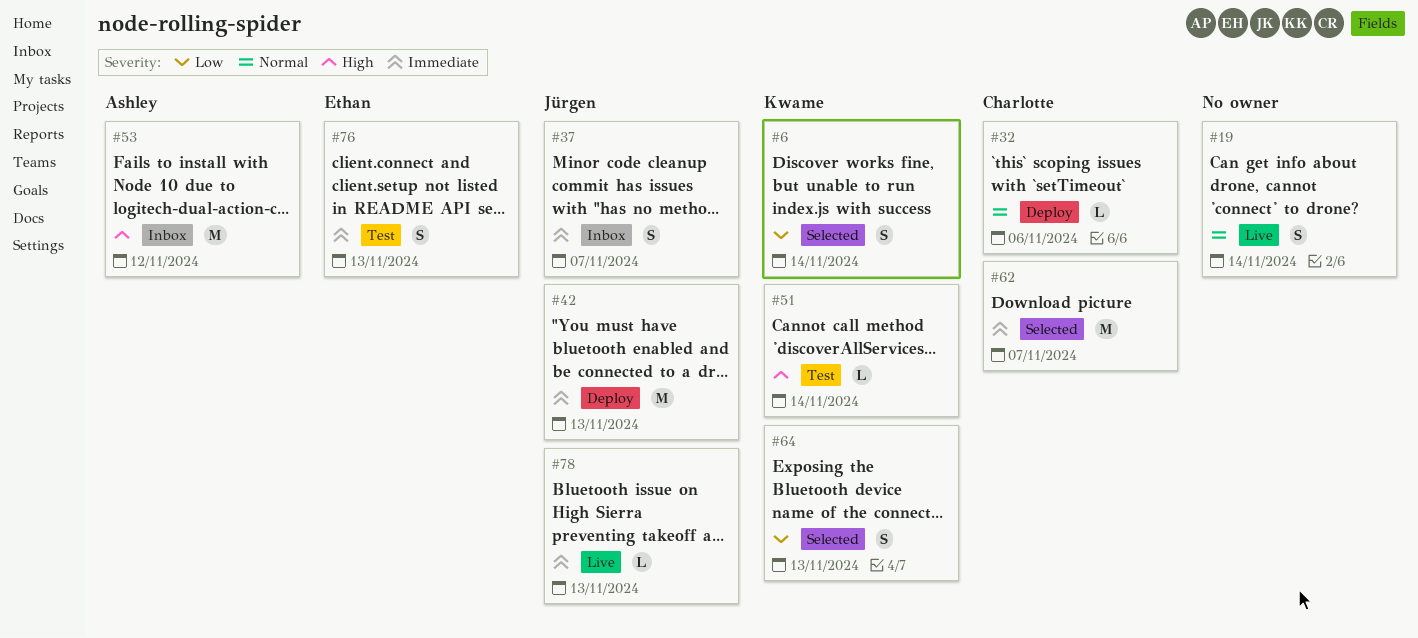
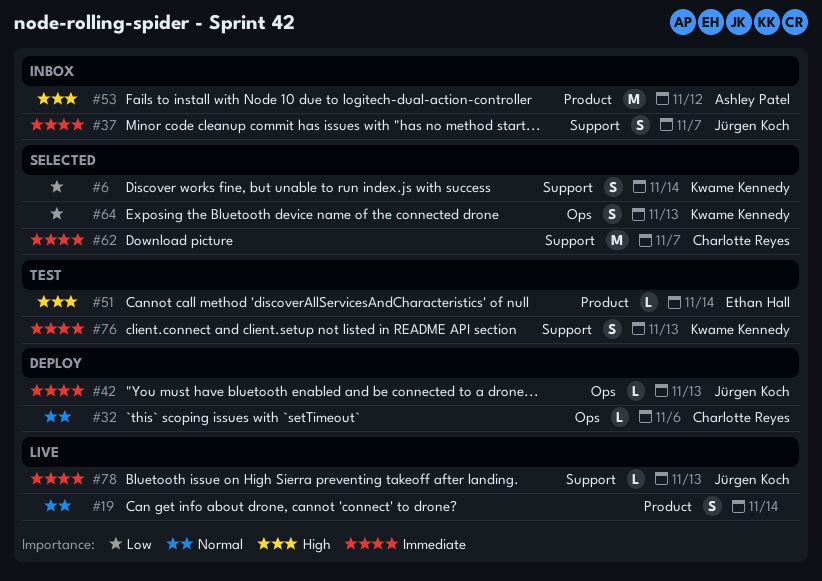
#42, estimate: M -> L
#51, owner: Kwame Kennedy -> Ethan Hall
#76, owner: Ethan Hall -> Kwame Kennedy

